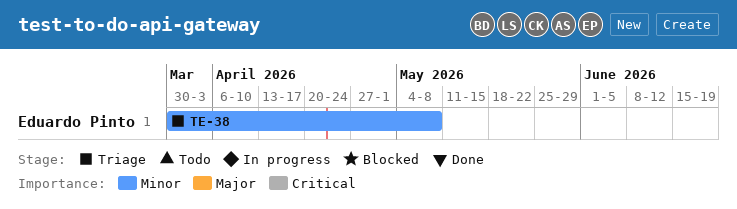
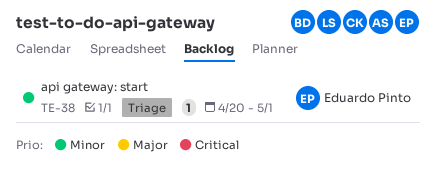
TE-38, start: Mar 30 -> Apr 20
TE-38, due: May 8 -> May 1

